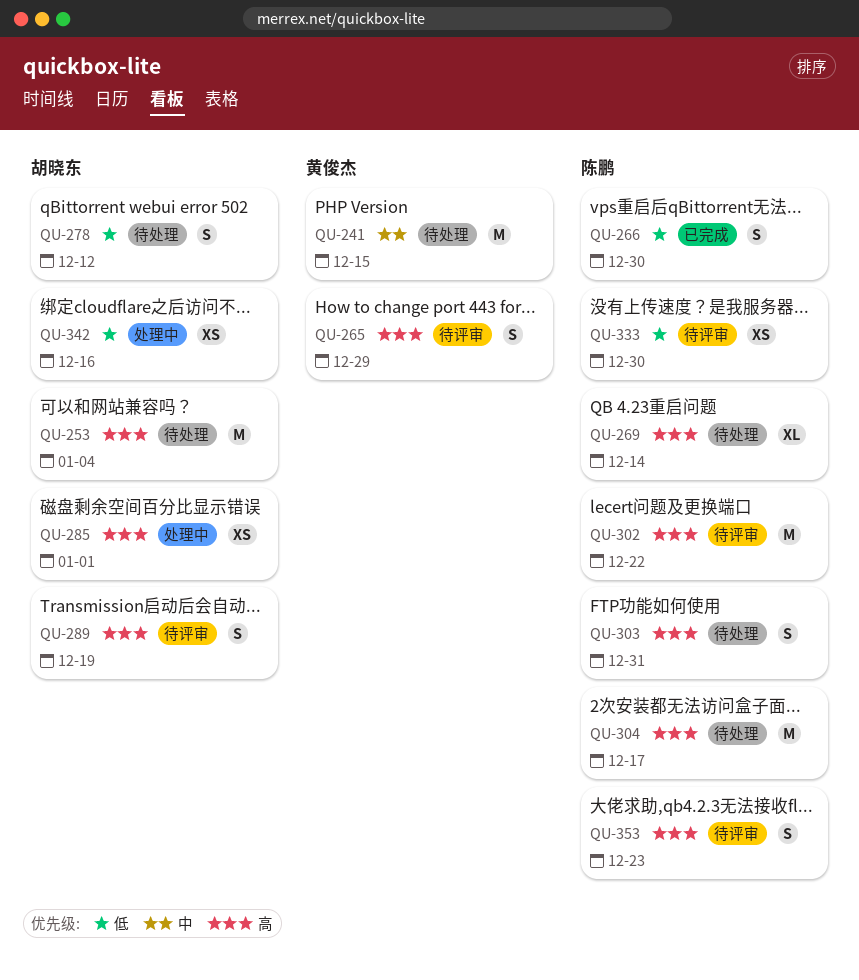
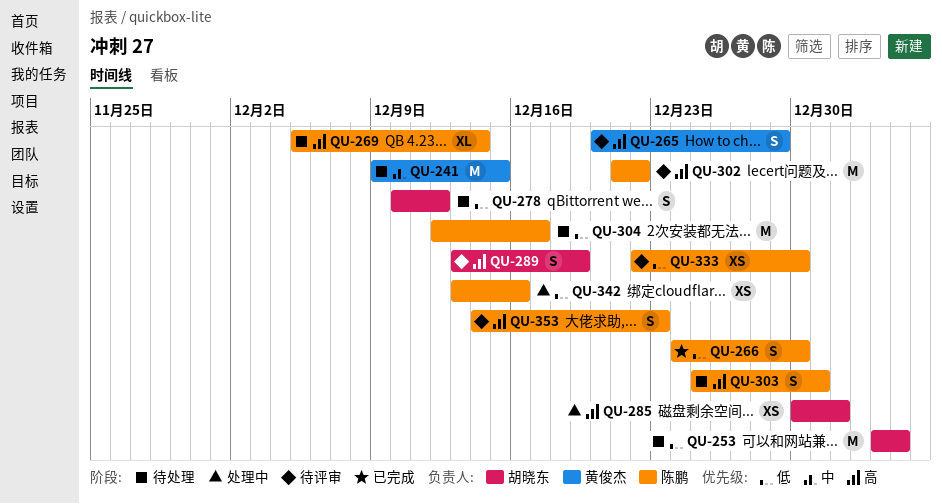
QU-253, priority: 高 -> 低
QU-304, priority: 高 -> 低
QU-342, owner: 胡晓东 -> 陈鹏

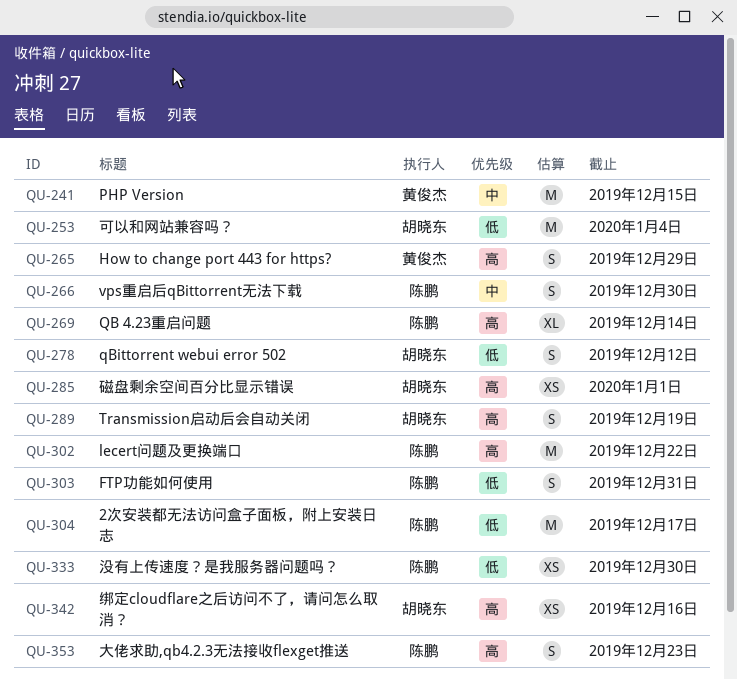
QU-266, priority: 低 -> 中
QU-303, priority: 高 -> 低
QU-342, owner: 陈鹏 -> 胡晓东
QU-342, priority: 低 -> 高

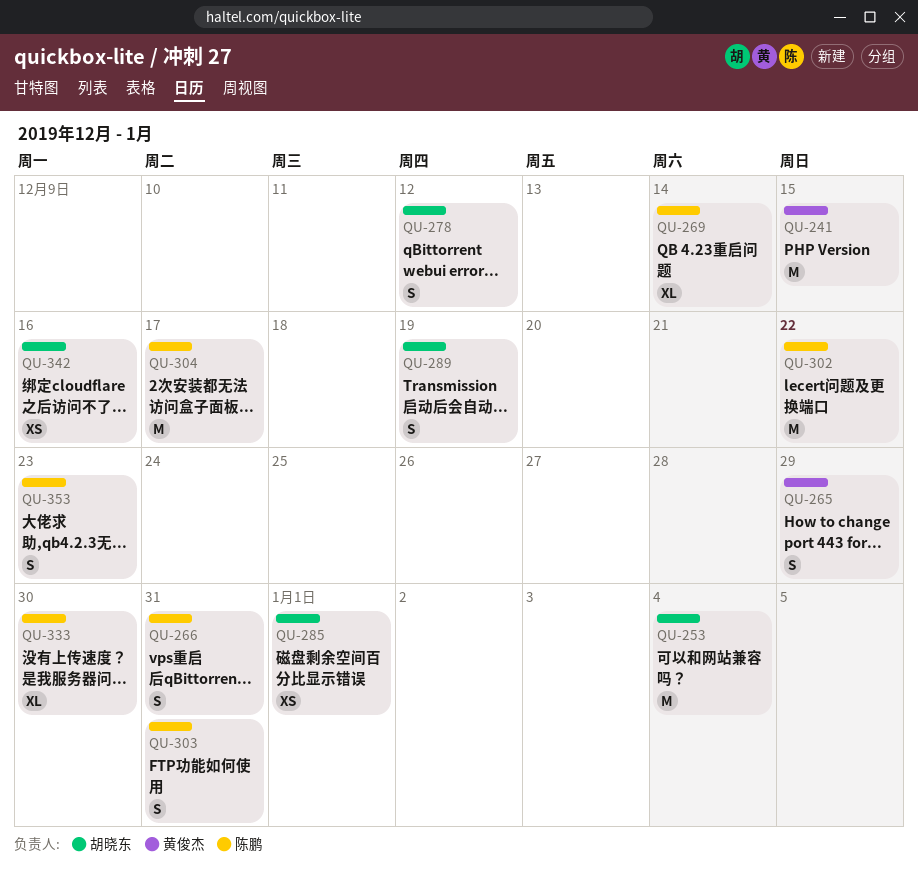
QU-266, due: Dec 30 -> Dec 31
QU-333, estimate: XS -> XL

